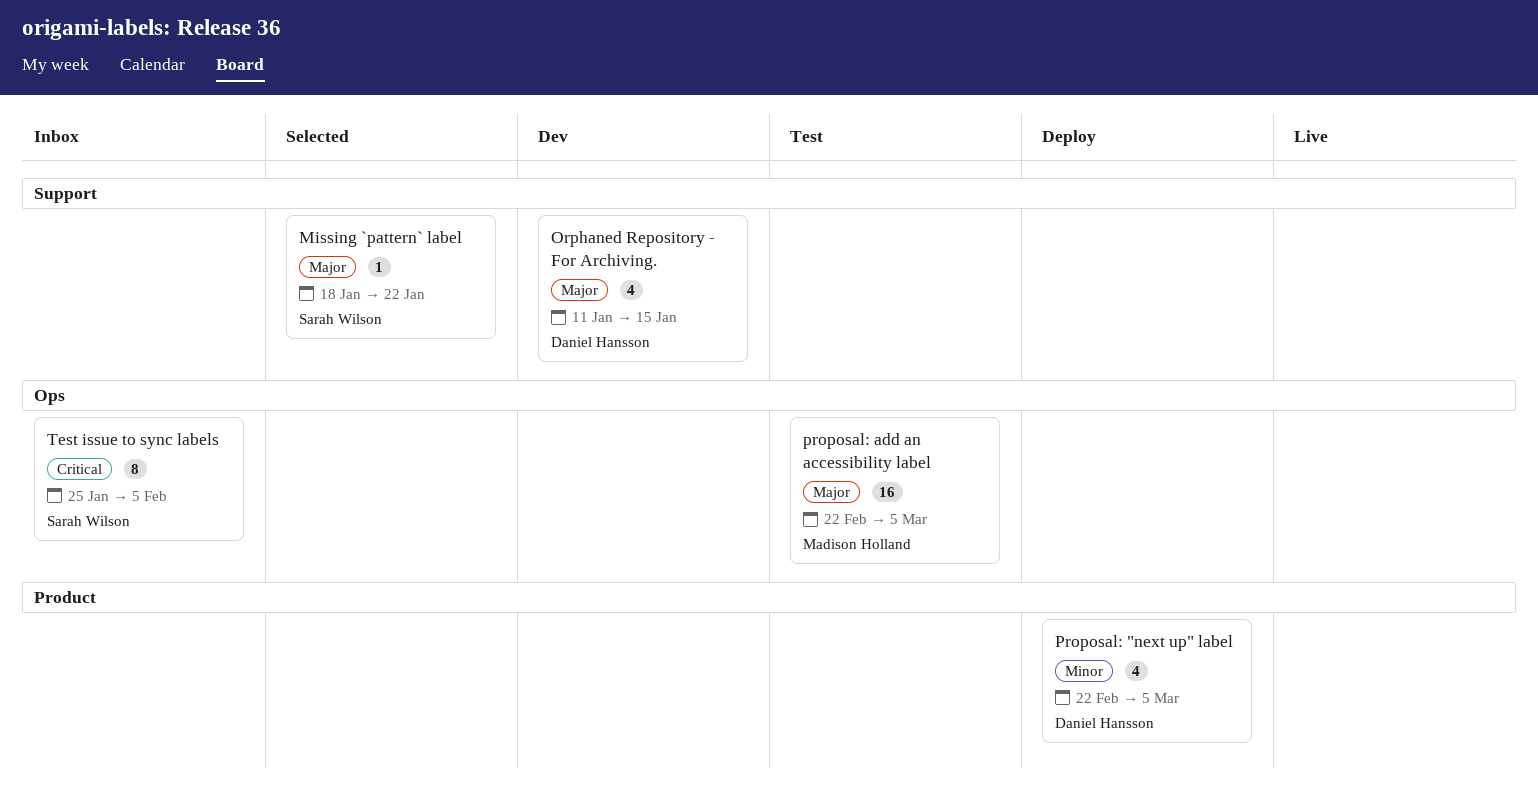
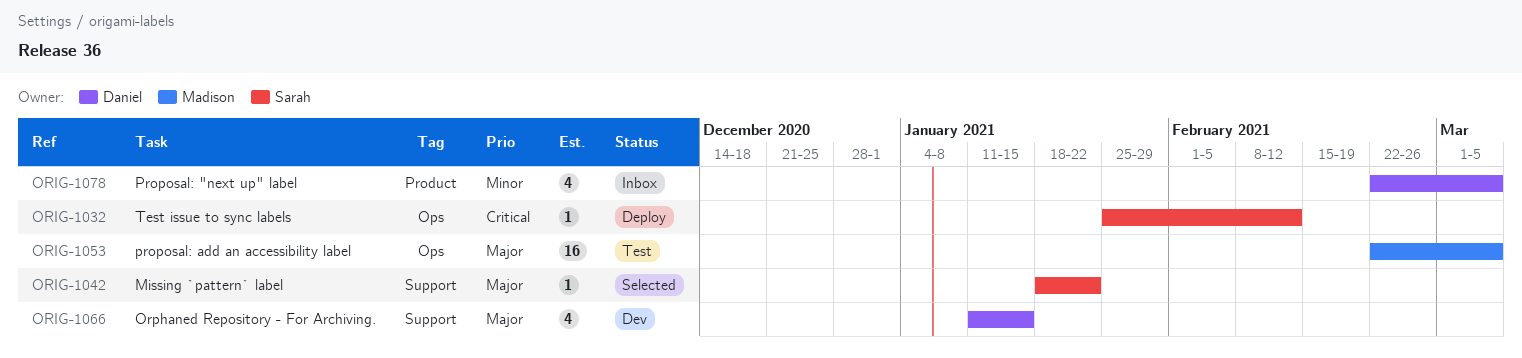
Proposal: "next up" label, status: Deploy -> Inbox
Test issue to sync labels, status: Inbox -> Deploy
Test issue to sync labels, estimate: 8 -> 1
Test issue to sync labels, due: Feb 5 -> Feb 12

